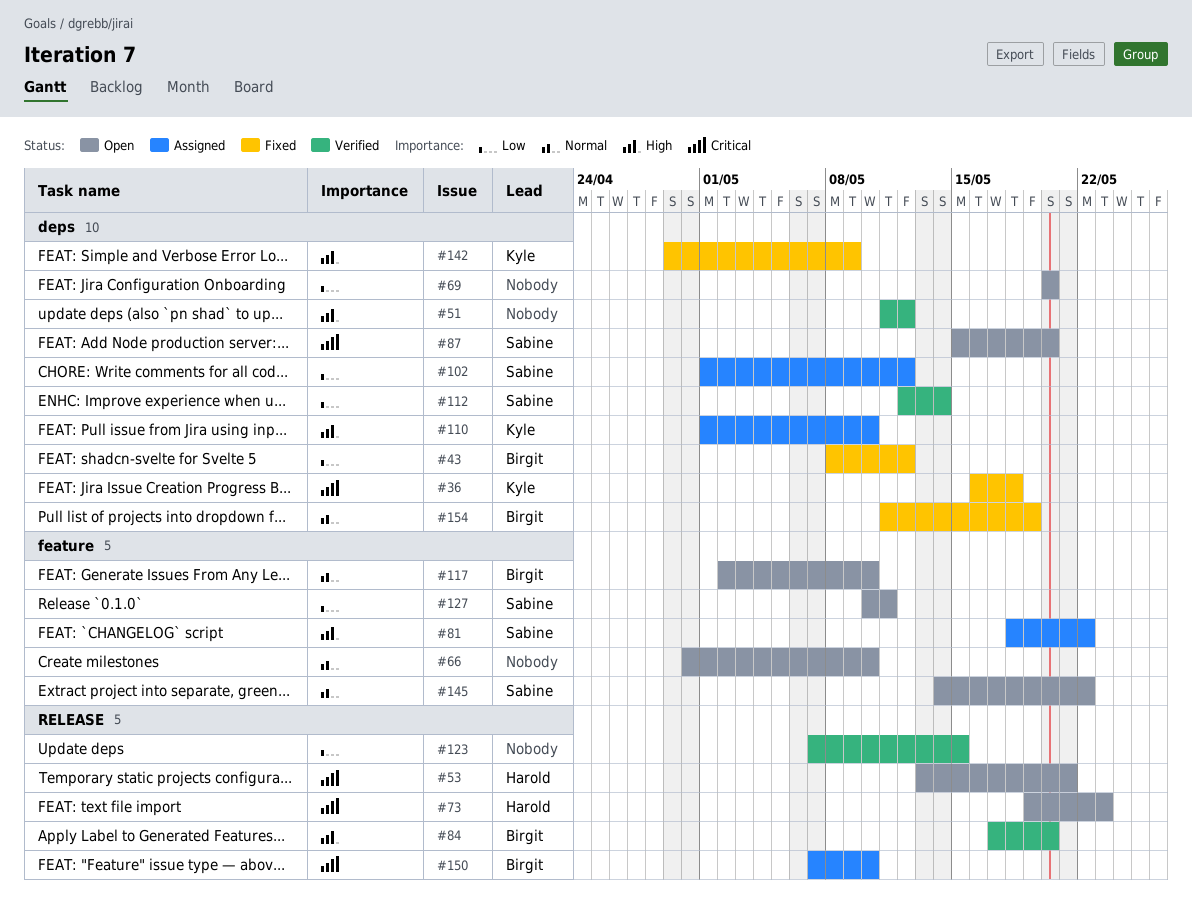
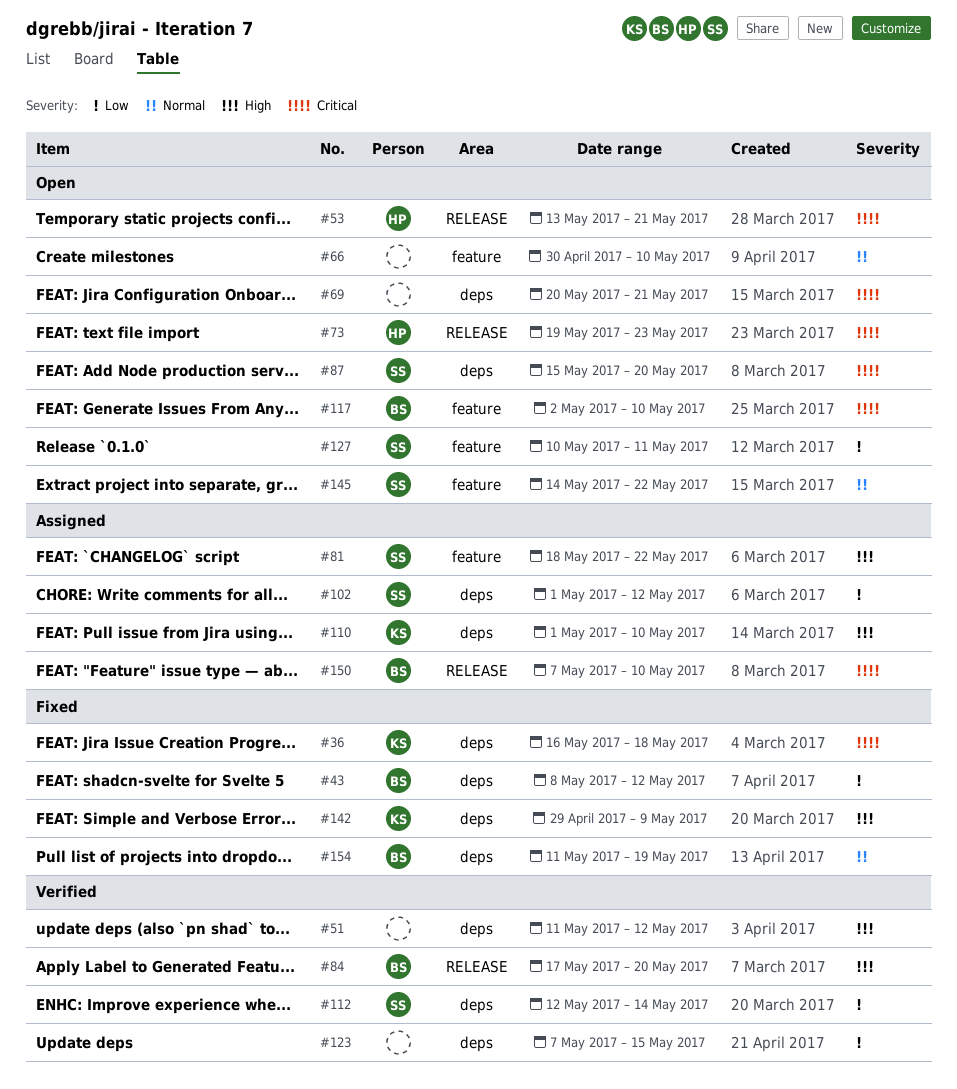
#69, priority: Low -> Critical
#69, due: May 20 -> May 21
#117, priority: Normal -> Critical
#123, label: RELEASE -> deps

